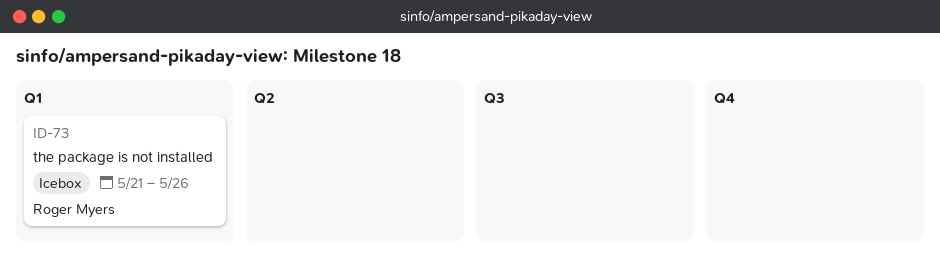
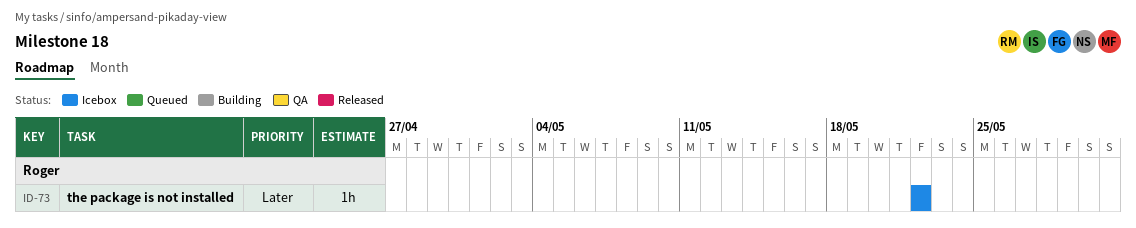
ID-73, start: May 21 -> May 22
ID-73, due: May 26 -> May 22

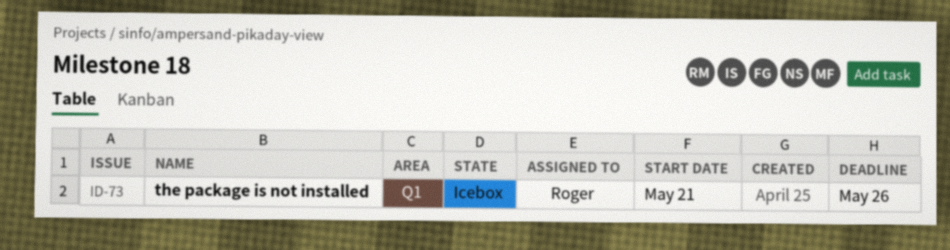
ID-73, start: May 22 -> May 21
ID-73, due: May 22 -> May 26

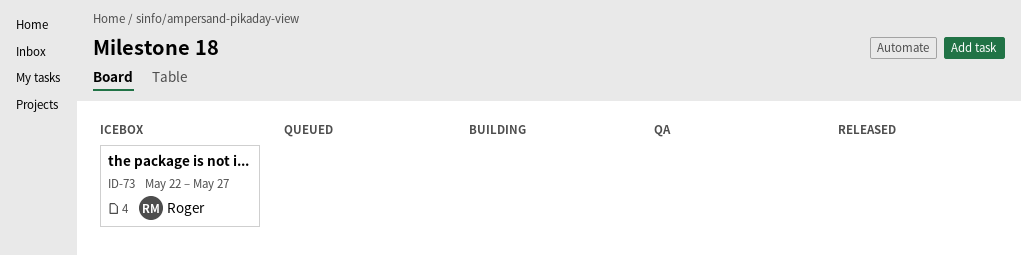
ID-73, start: May 21 -> May 22
ID-73, due: May 26 -> May 27

